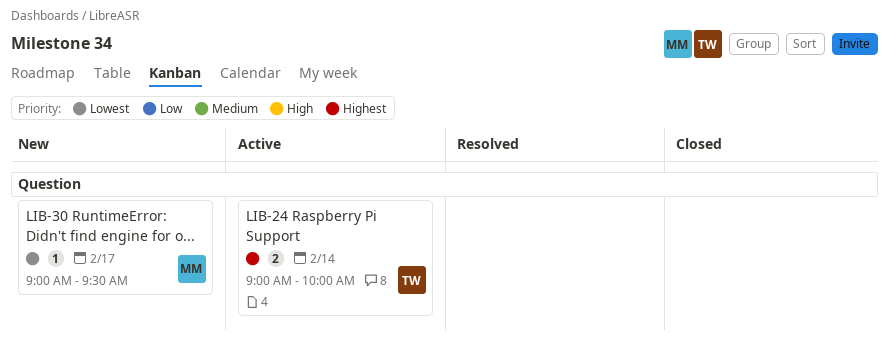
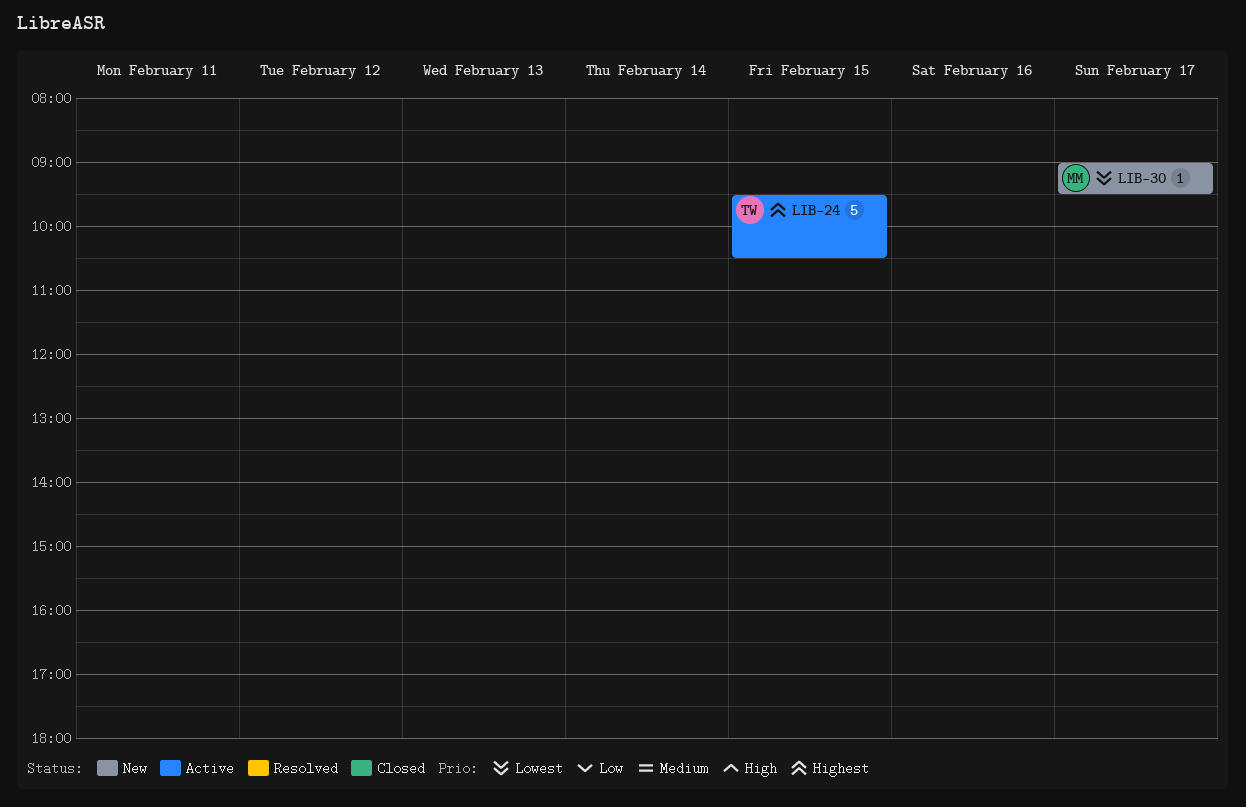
LIB-24, estimate: 2 -> 5
LIB-24, day: Feb 14 -> Feb 15
LIB-24, begins: 09:00 -> 09:30
LIB-24, ends: 10:00 -> 10:30

